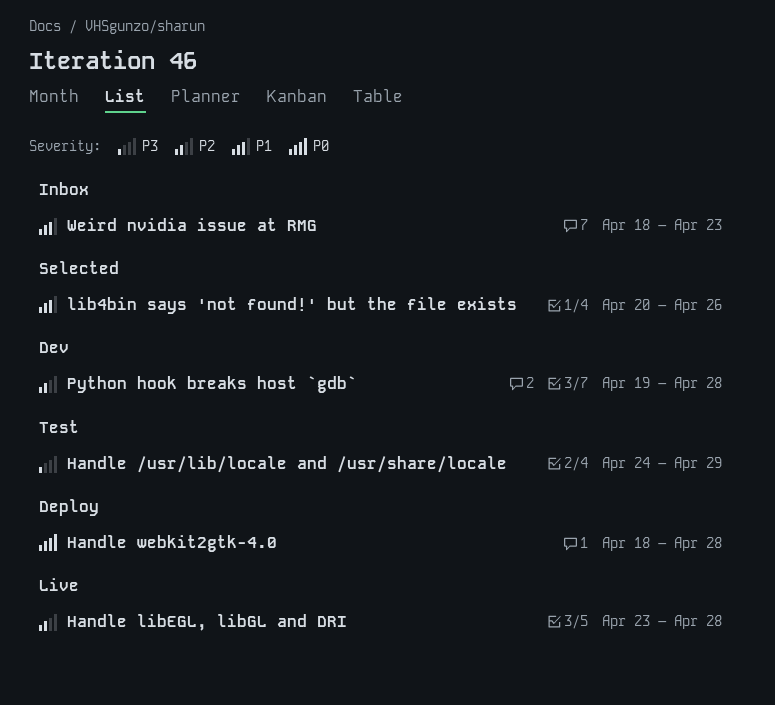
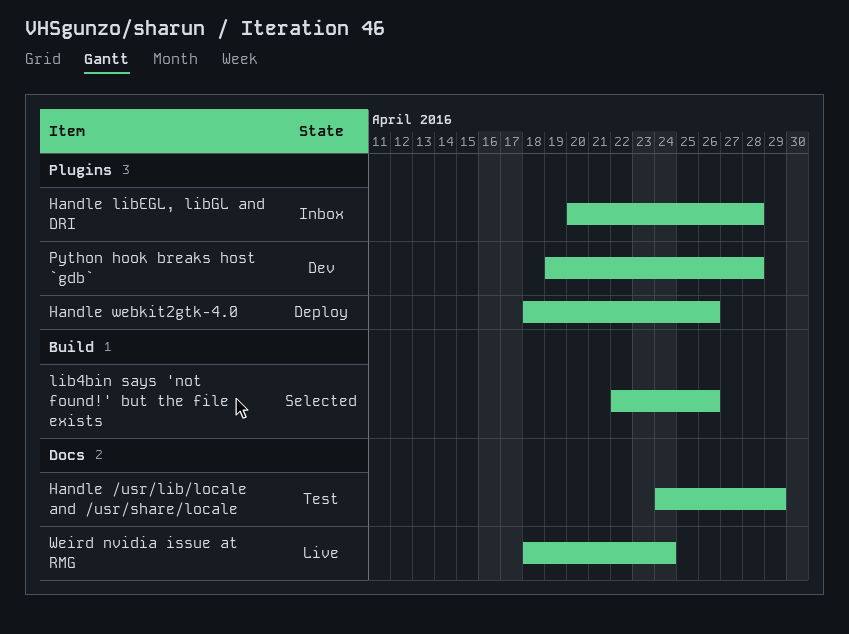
Handle libEGL, libGL and DRI, status: Live -> Inbox
Handle libEGL, libGL and DRI, start: Apr 23 -> Apr 20
Handle webkit2gtk-4.0, due: Apr 28 -> Apr 26
lib4bin says 'not found!' but the file exists, start: Apr 20 -> Apr 22
Weird nvidia issue at RMG, status: Inbox -> Live
Weird nvidia issue at RMG, due: Apr 23 -> Apr 24

